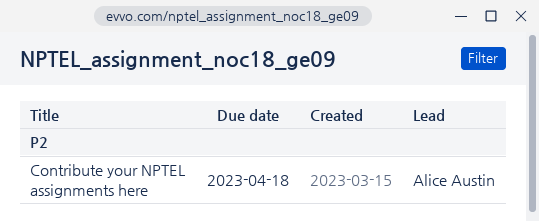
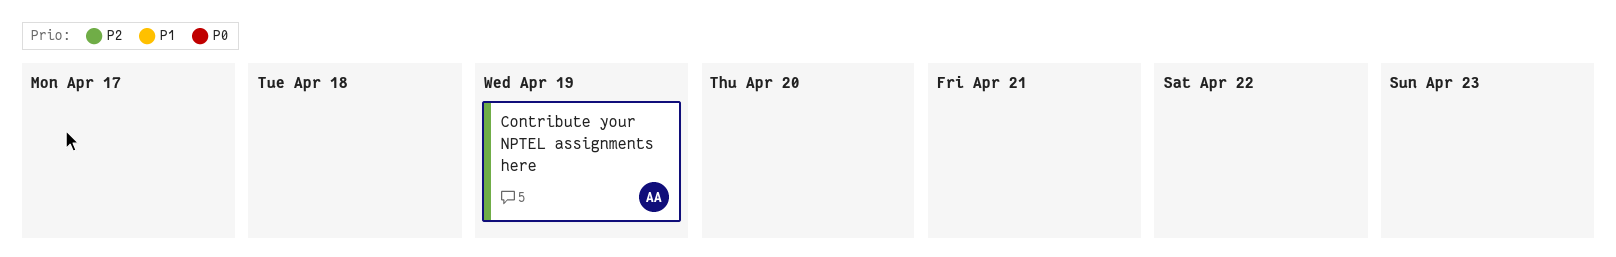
Contribute your NPTEL assignments here, due: Apr 18 -> Apr 19

